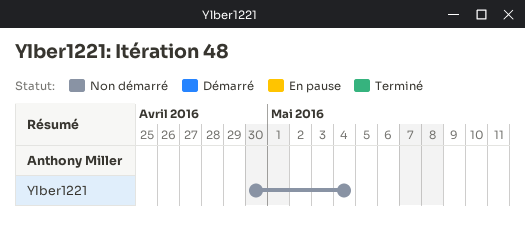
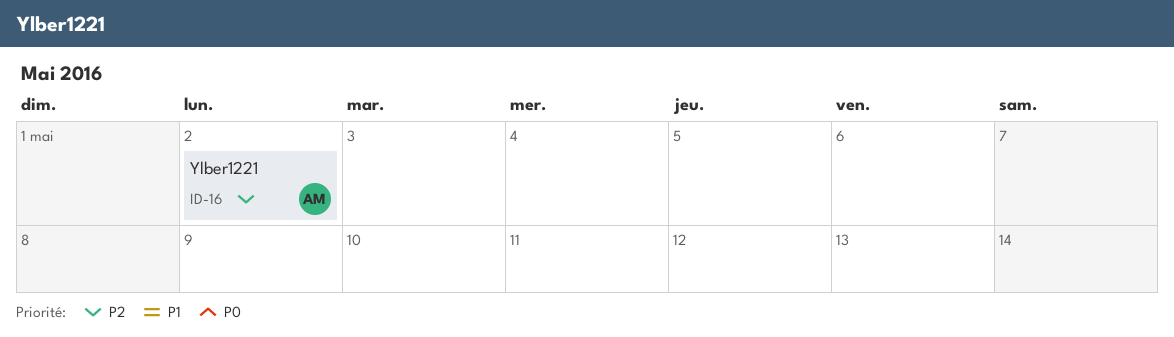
Ylber1221, due: May 4 -> May 2

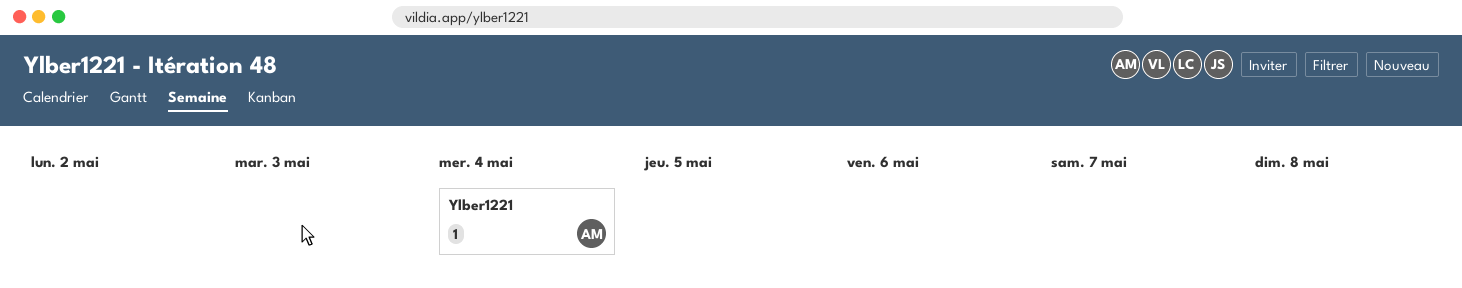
Ylber1221, due: May 2 -> May 4

